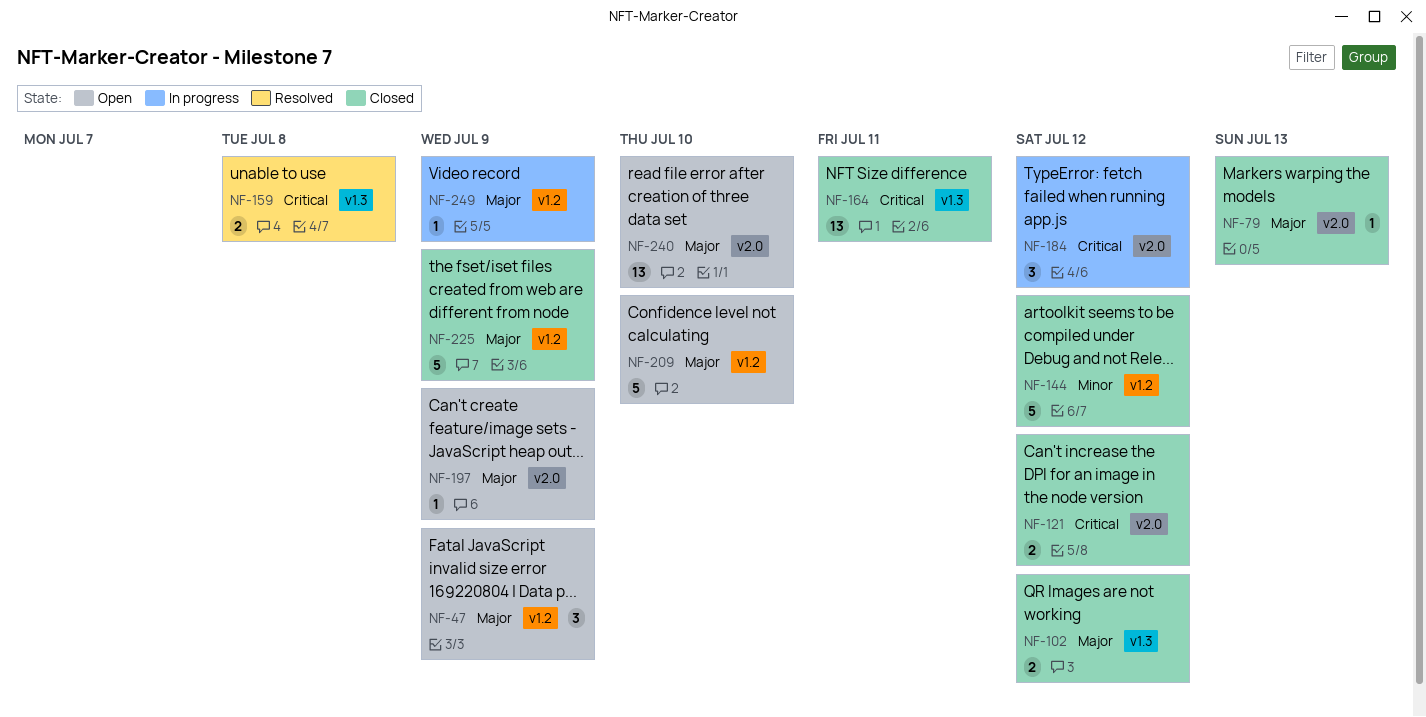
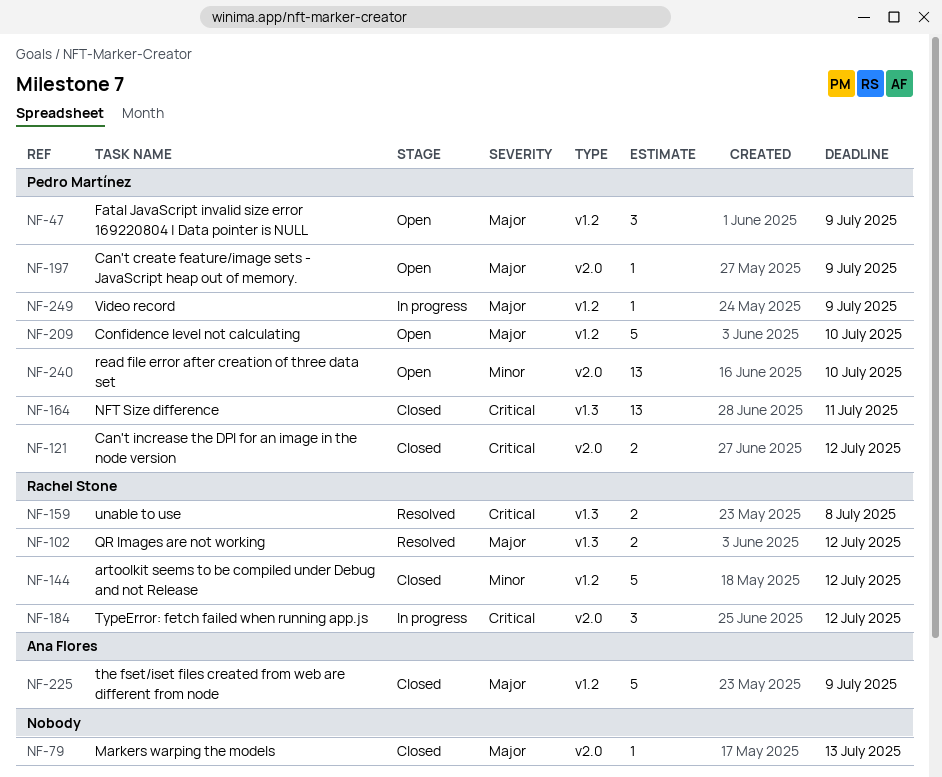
NF-102, status: Closed -> Resolved
NF-240, priority: Major -> Minor

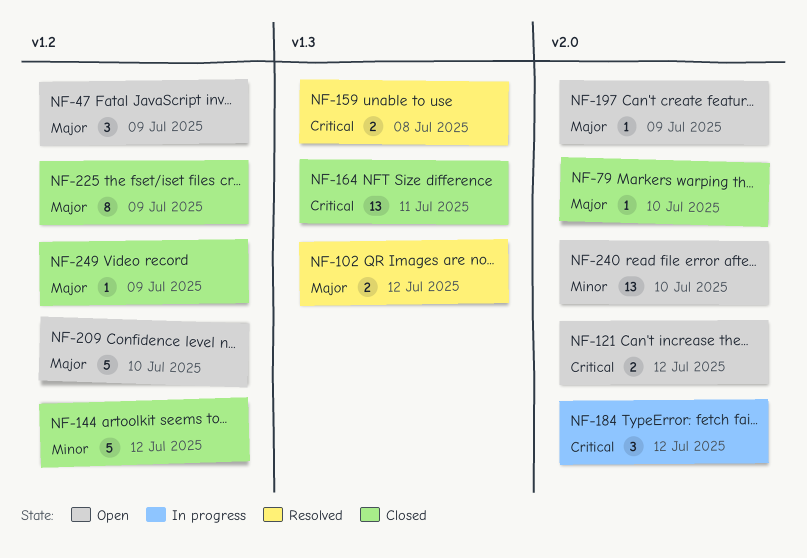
NF-79, due: Jul 13 -> Jul 10
NF-121, status: Closed -> Open
NF-225, estimate: 5 -> 8
NF-249, status: In progress -> Closed

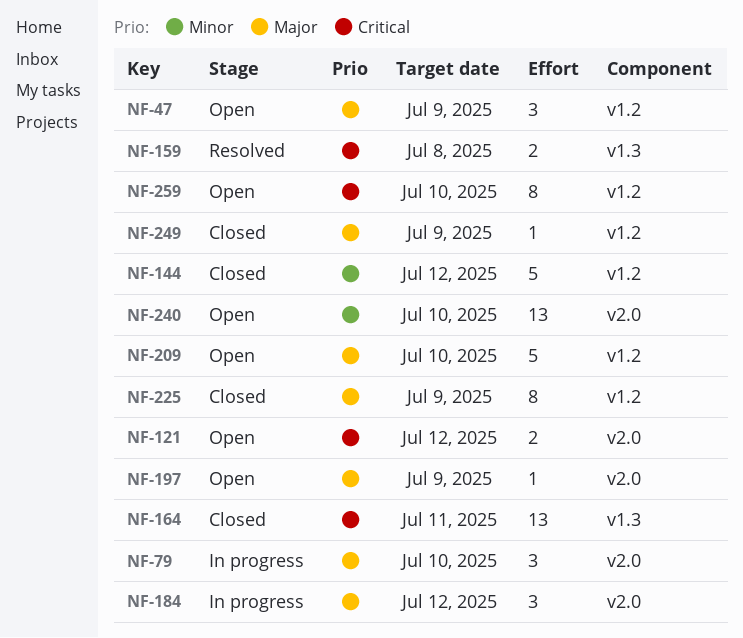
NF-79, status: Closed -> In progress
NF-79, estimate: 1 -> 3
NF-102: present -> none
NF-184, priority: Critical -> Major
NF-259: none -> present

